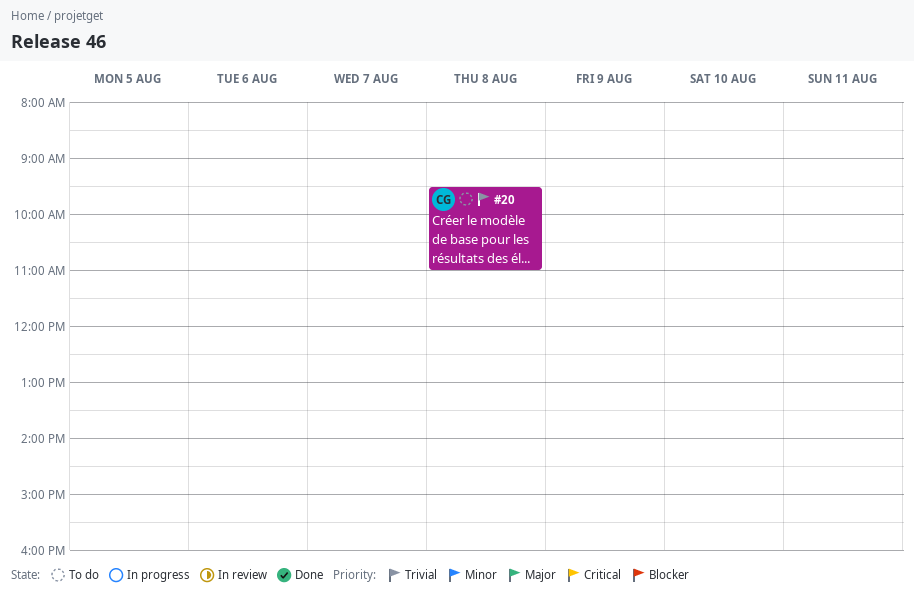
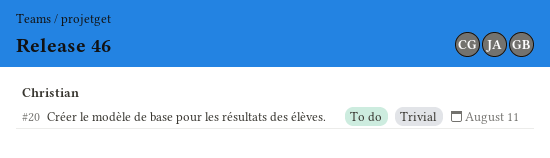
#20, day: Aug 8 -> Aug 11

